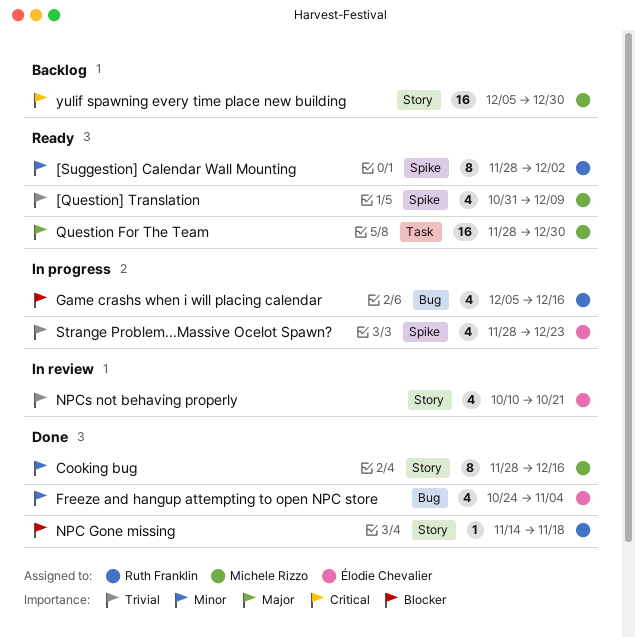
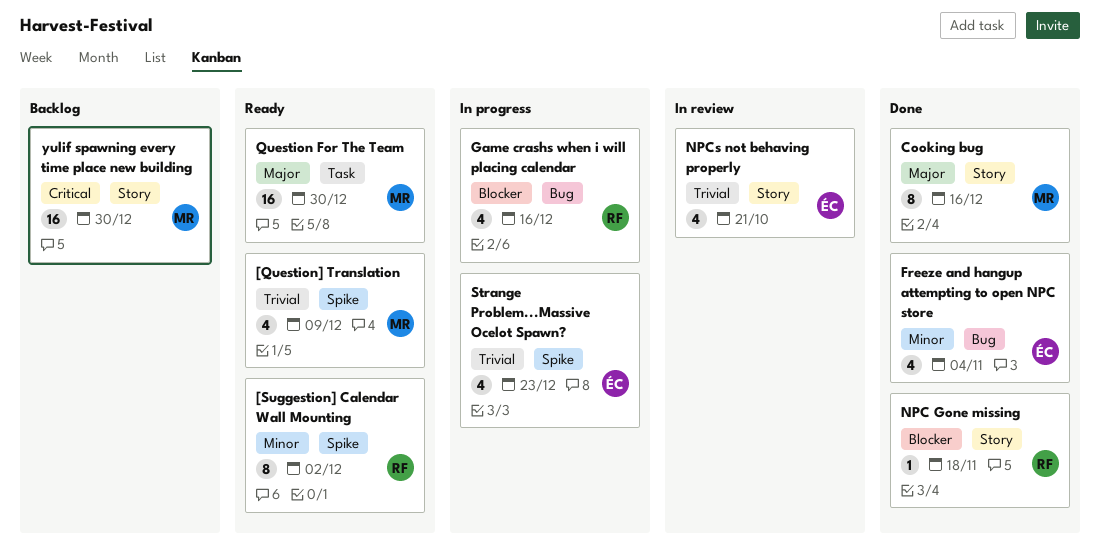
Cooking bug, priority: Minor -> Major

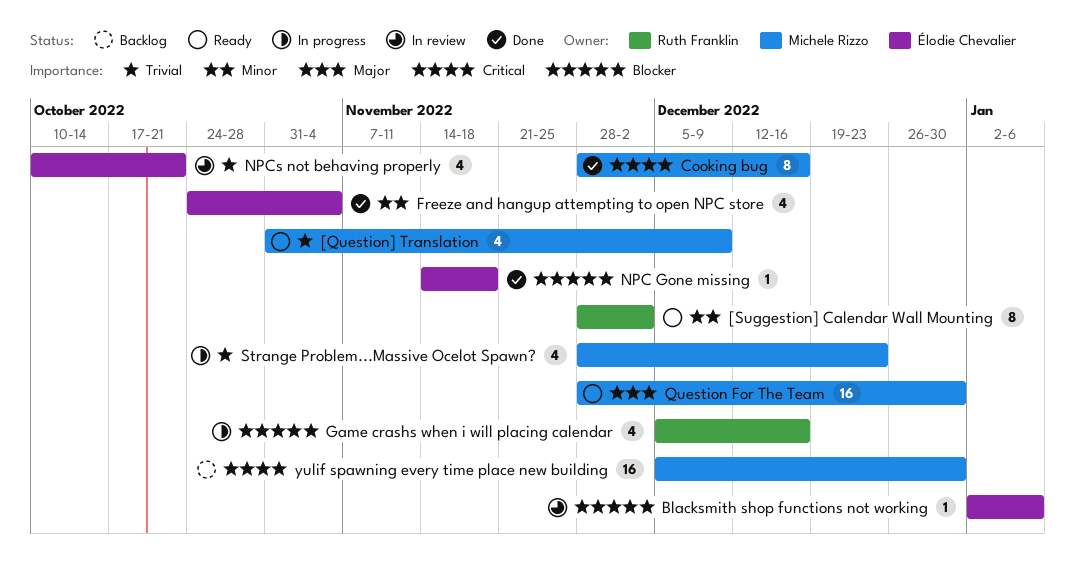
Blacksmith shop functions not working: none -> present
Cooking bug, priority: Major -> Critical
NPC Gone missing, owner: Ruth Franklin -> Élodie Chevalier
Strange Problem...Massive Ocelot Spawn?, owner: Élodie Chevalier -> Michele Rizzo

